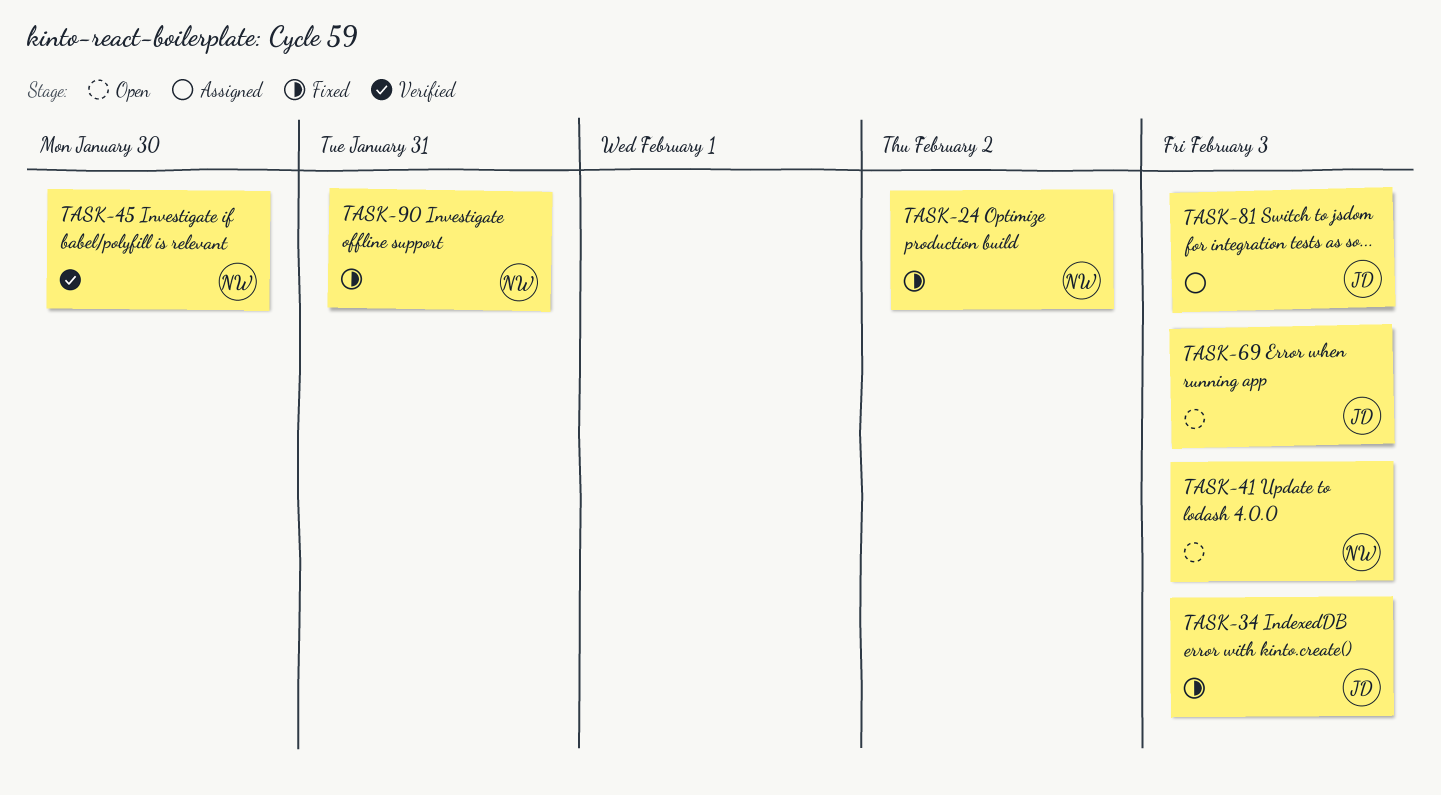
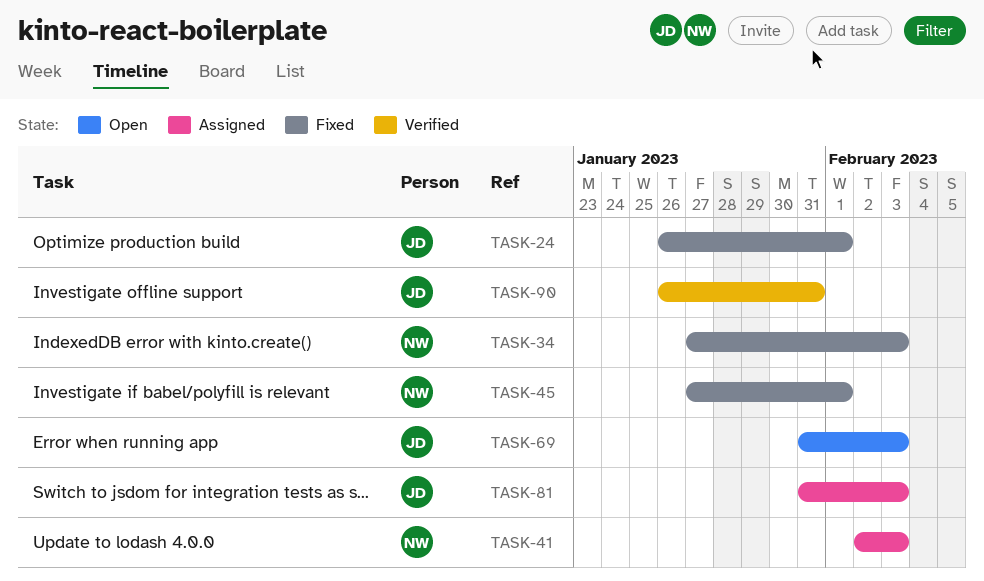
TASK-24, owner: NW -> JD
TASK-24, due: Feb 2 -> Feb 1
TASK-34, owner: JD -> NW
TASK-41, status: Open -> Assigned
TASK-45, status: Verified -> Fixed
TASK-45, due: Jan 30 -> Feb 1
TASK-90, status: Fixed -> Verified
TASK-90, owner: NW -> JD

